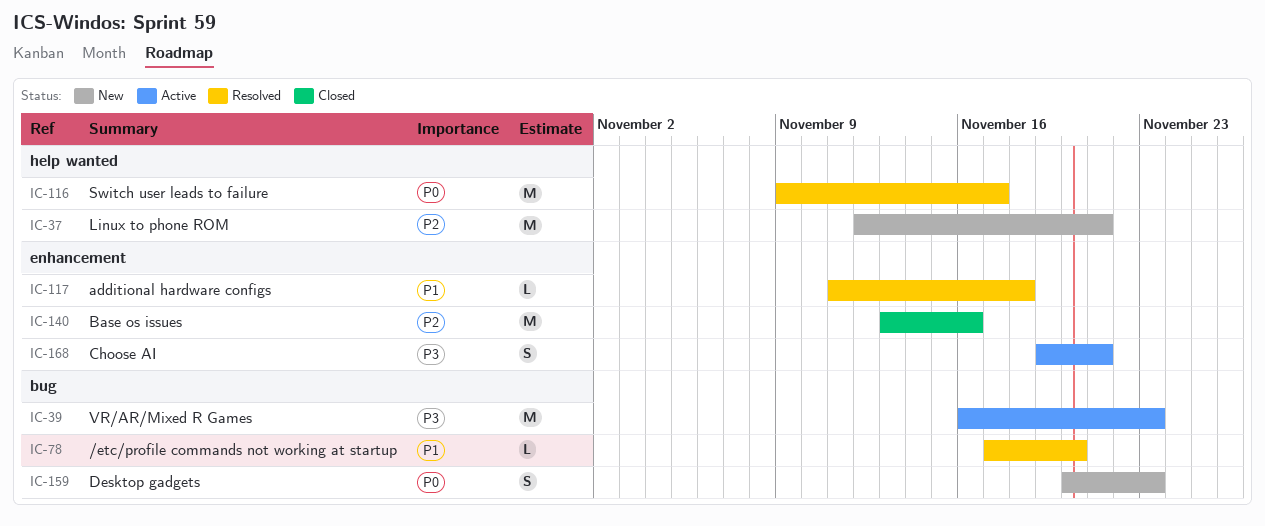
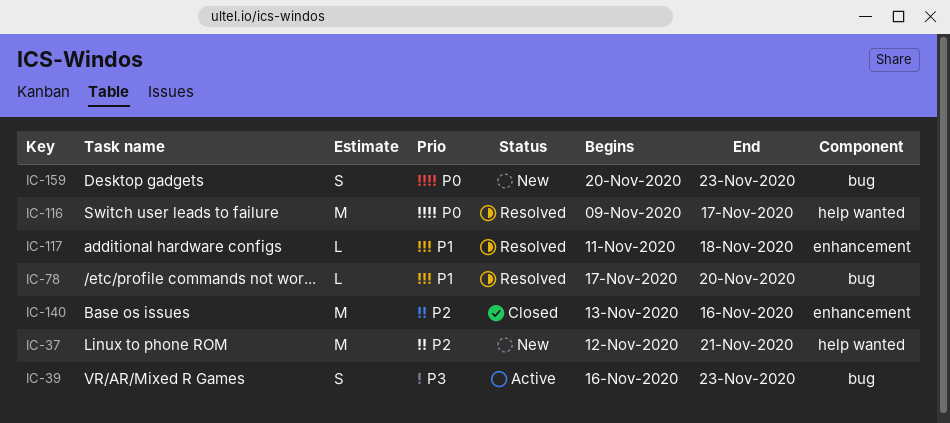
IC-39, estimate: M -> S
IC-168: present -> none

